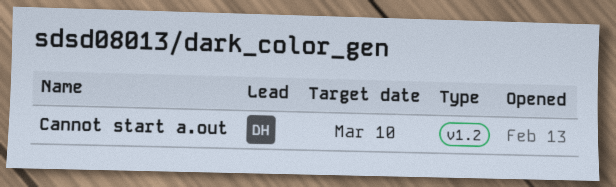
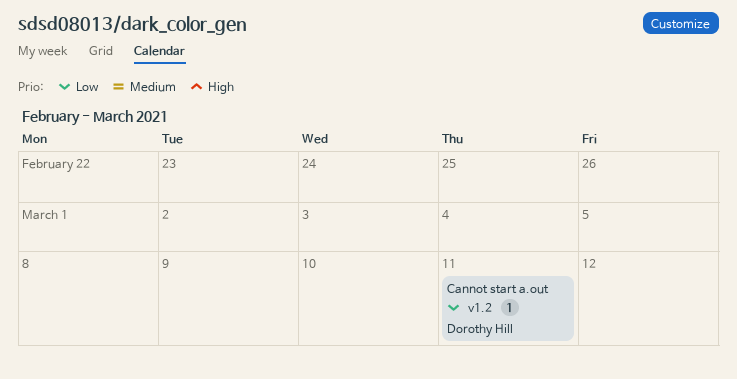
Cannot start a.out, due: Mar 10 -> Mar 11

